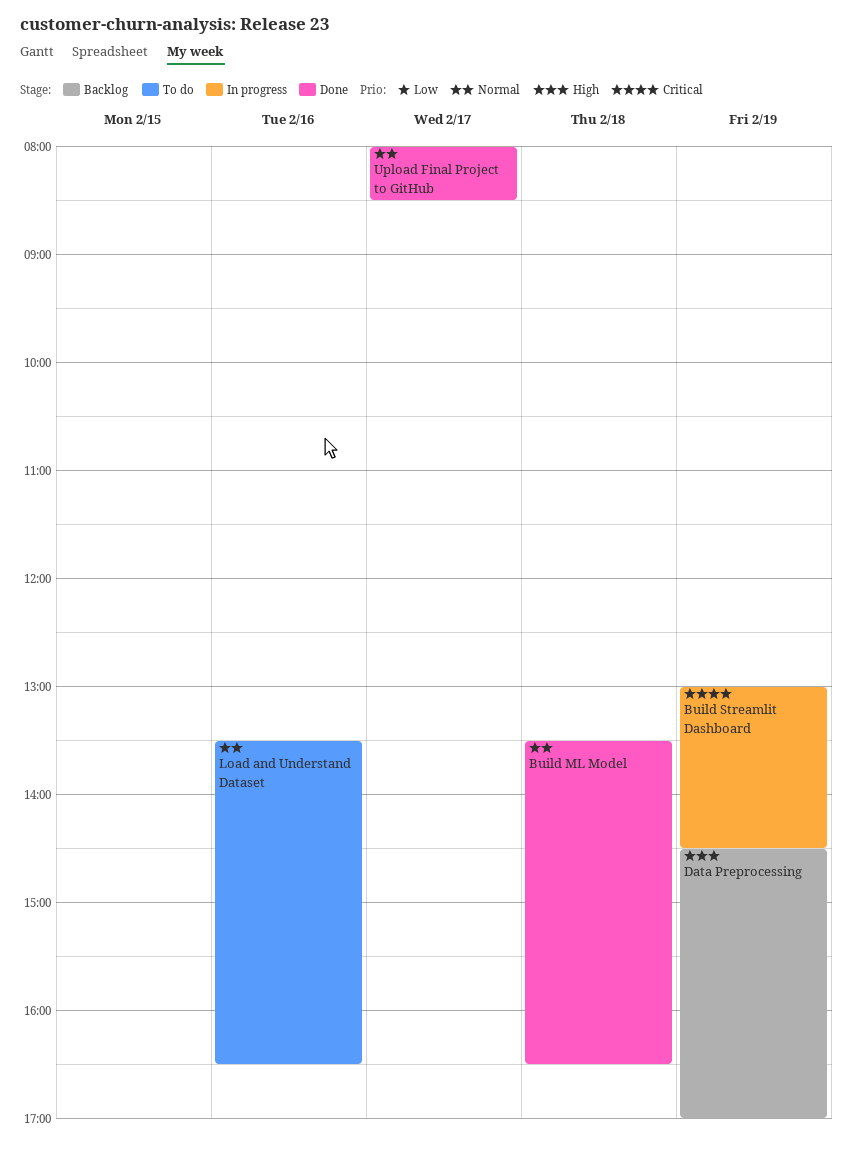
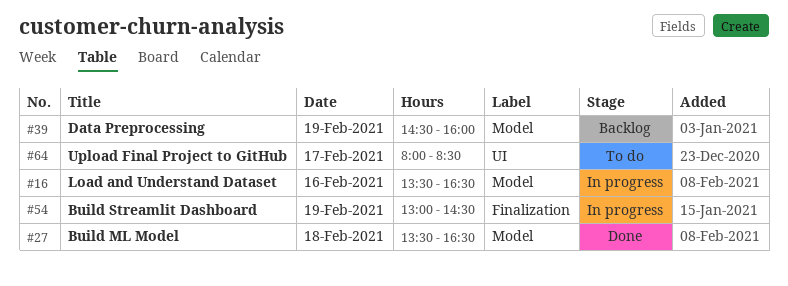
Data Preprocessing, ends: 17:00 -> 16:00
Load and Understand Dataset, status: To do -> In progress
Upload Final Project to GitHub, status: Done -> To do

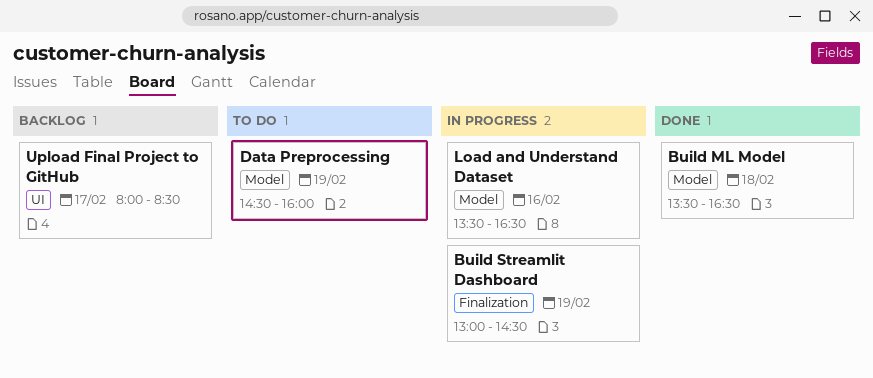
Data Preprocessing, status: Backlog -> To do
Upload Final Project to GitHub, status: To do -> Backlog

